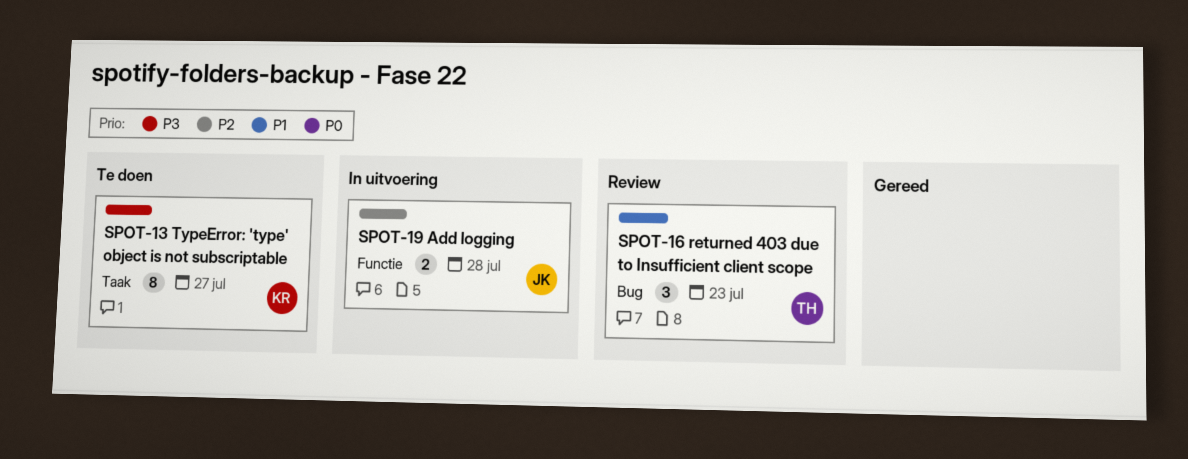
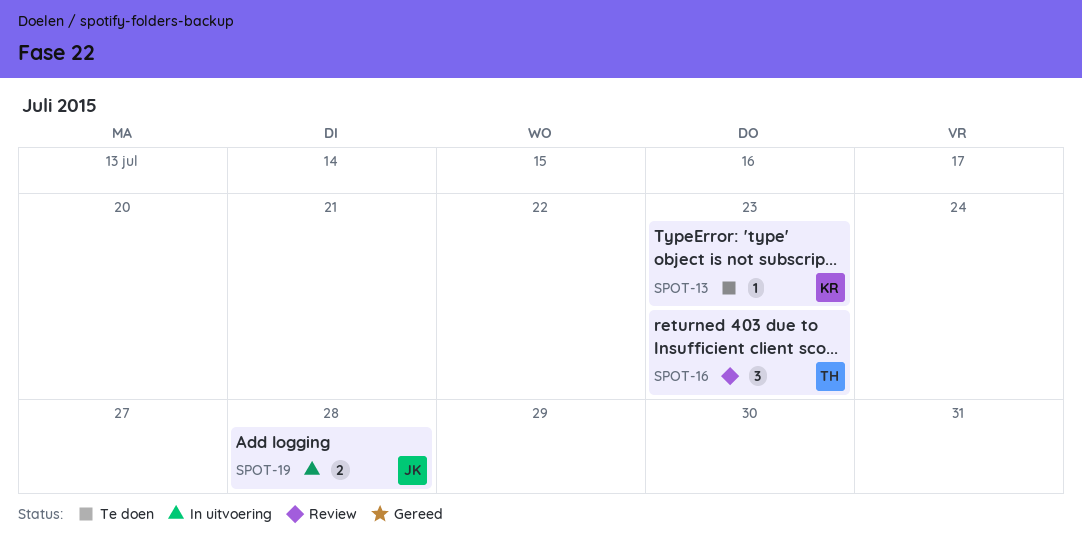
SPOT-13, estimate: 8 -> 1
SPOT-13, due: Jul 27 -> Jul 23

